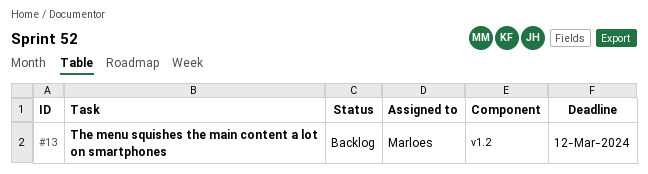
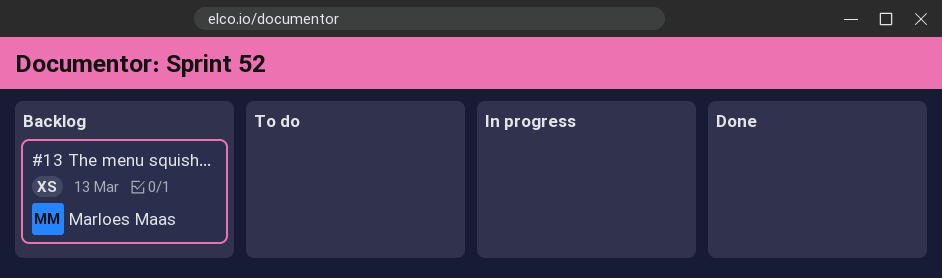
#13, due: Mar 12 -> Mar 13

